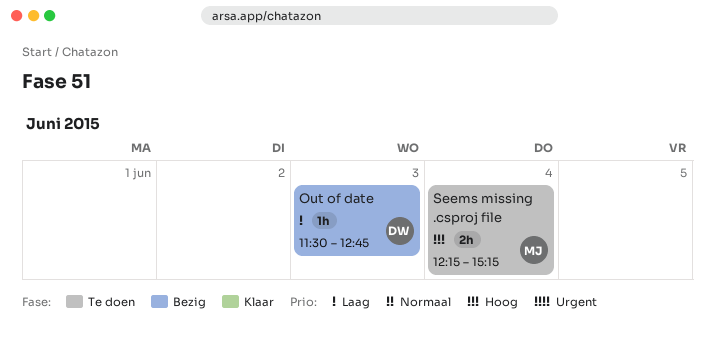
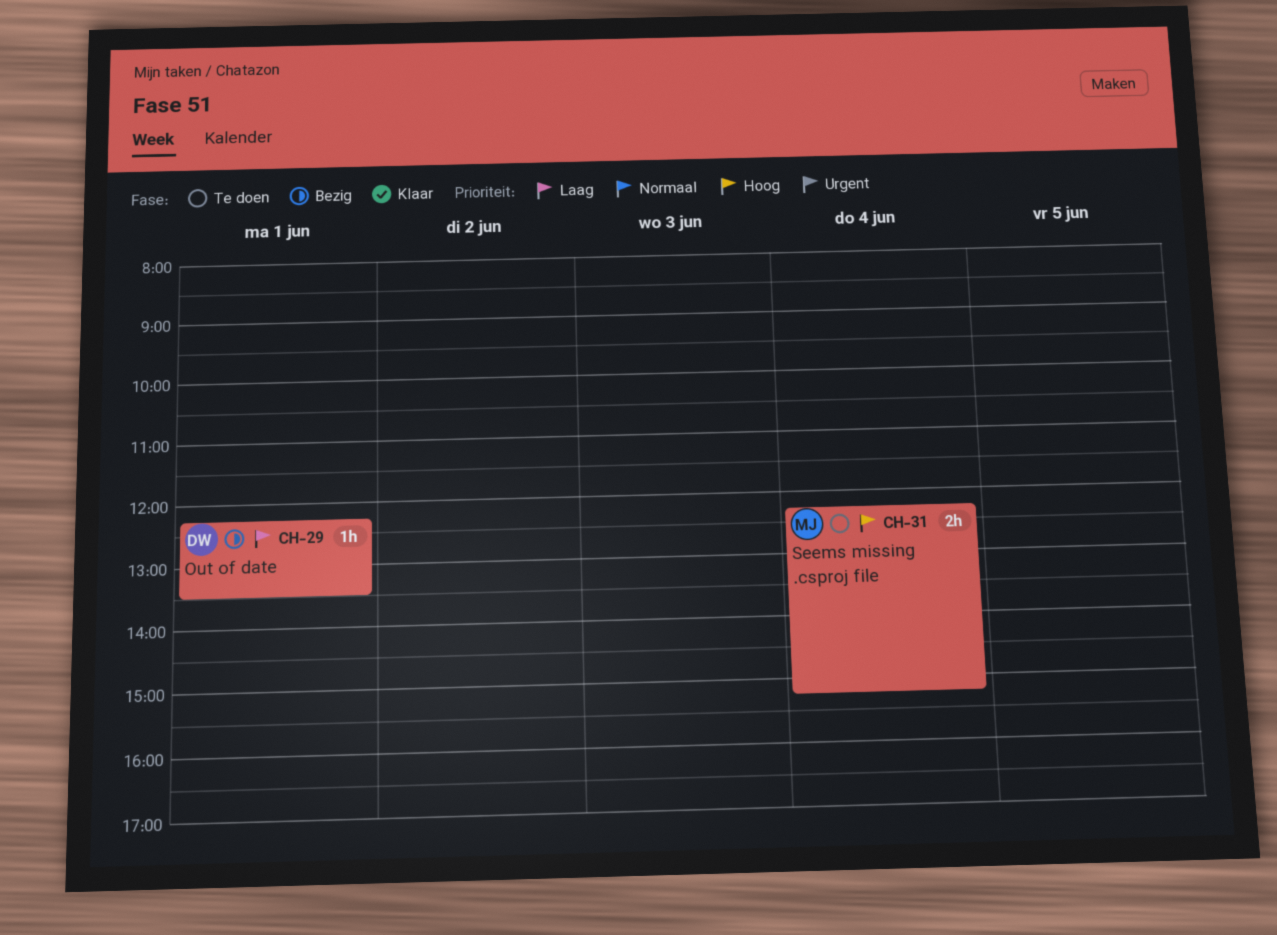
Out of date, day: Jun 3 -> Jun 1
Out of date, begins: 11:30 -> 12:15
Out of date, ends: 12:45 -> 13:30

